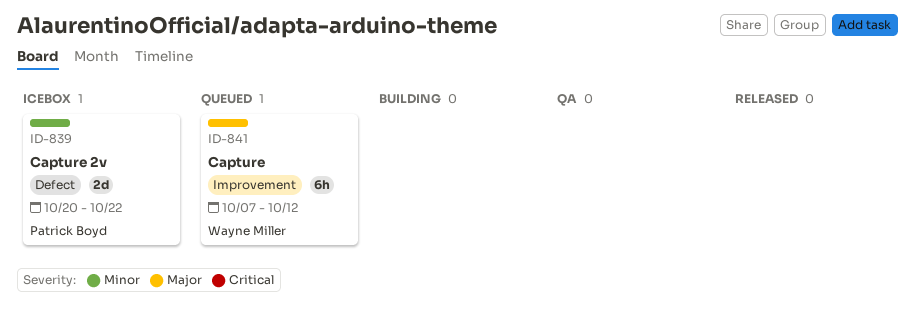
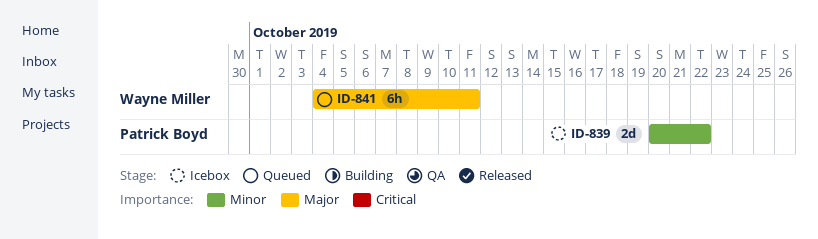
ID-841, start: Oct 7 -> Oct 4
ID-841, due: Oct 12 -> Oct 11

